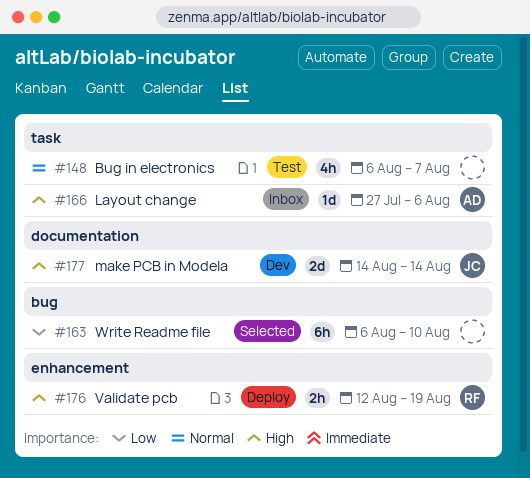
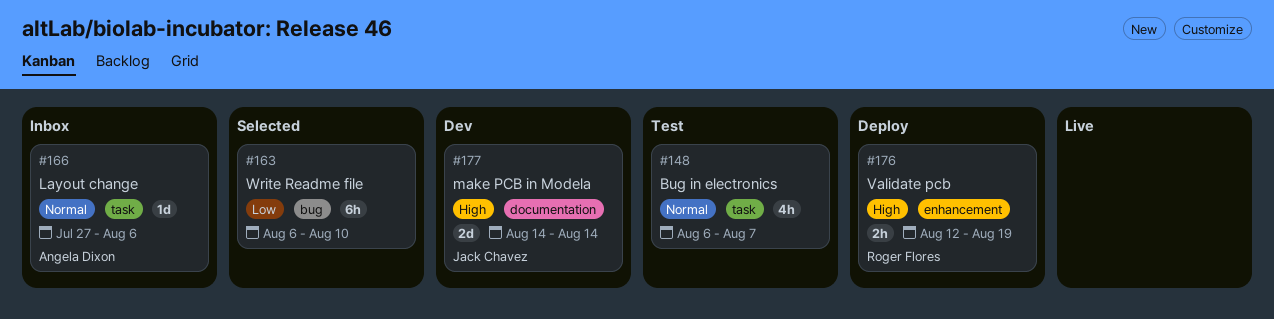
#166, priority: High -> Normal

